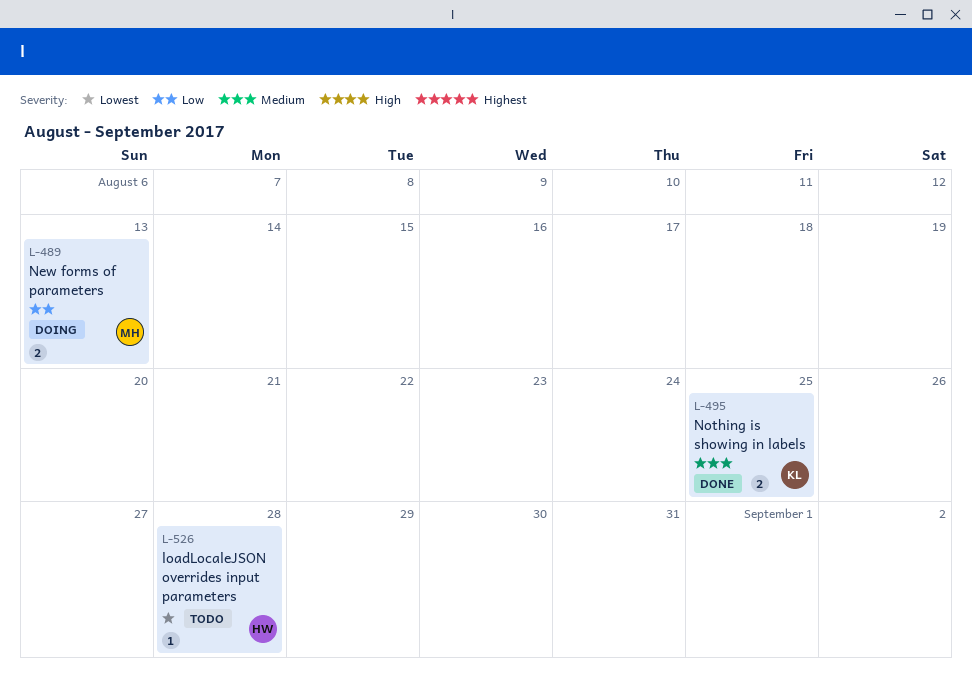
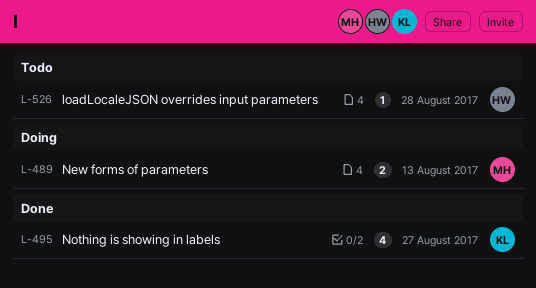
L-495, estimate: 2 -> 4
L-495, due: Aug 25 -> Aug 27

